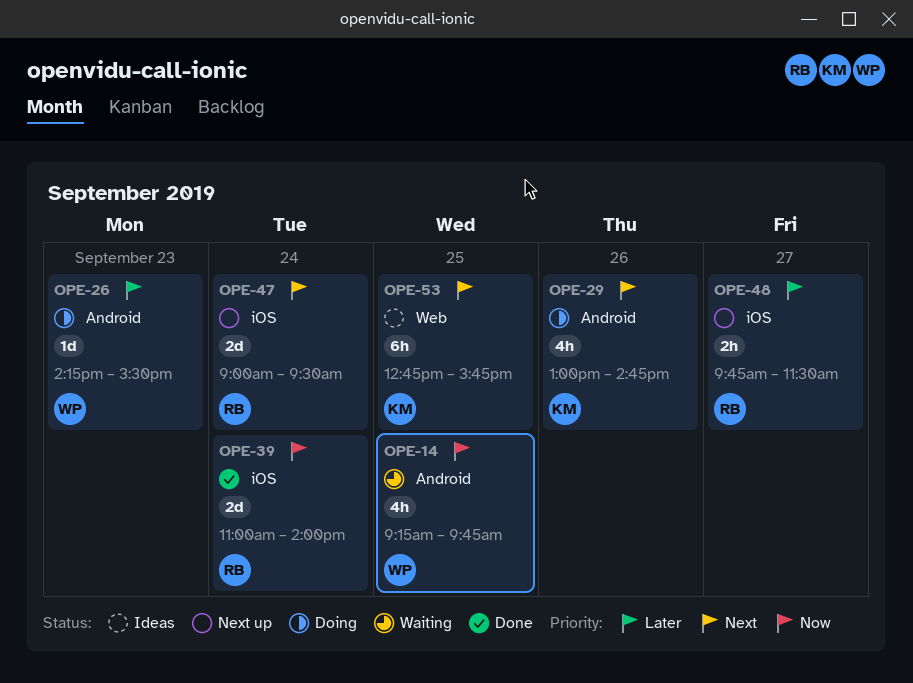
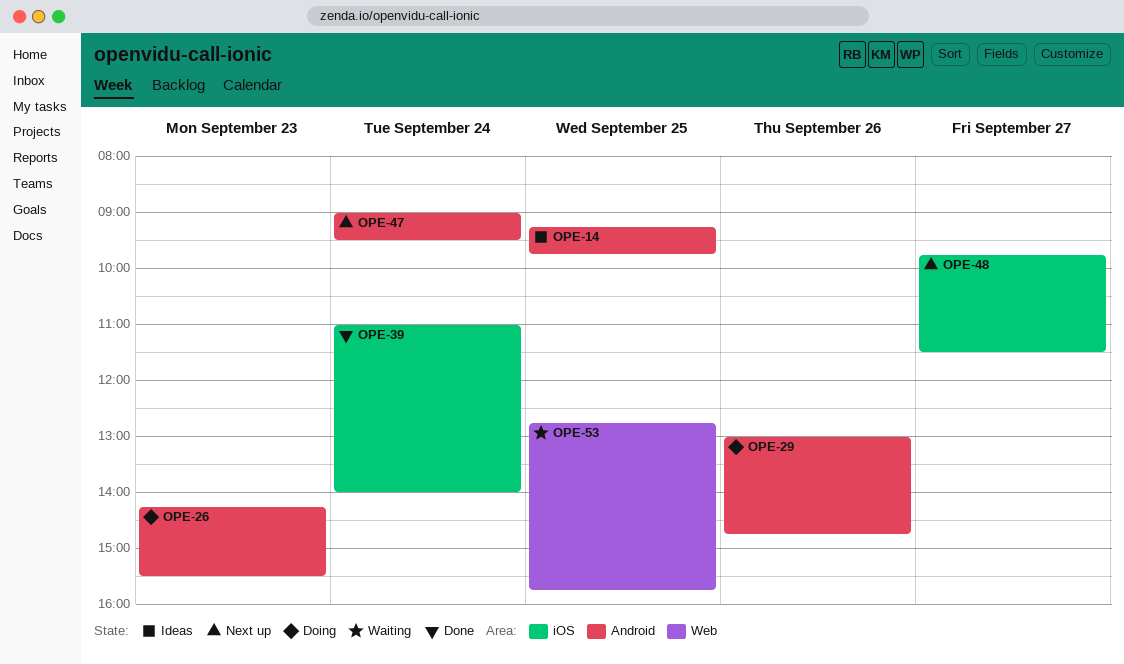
OPE-14, status: Waiting -> Ideas
OPE-47, label: iOS -> Android
OPE-53, status: Ideas -> Waiting

